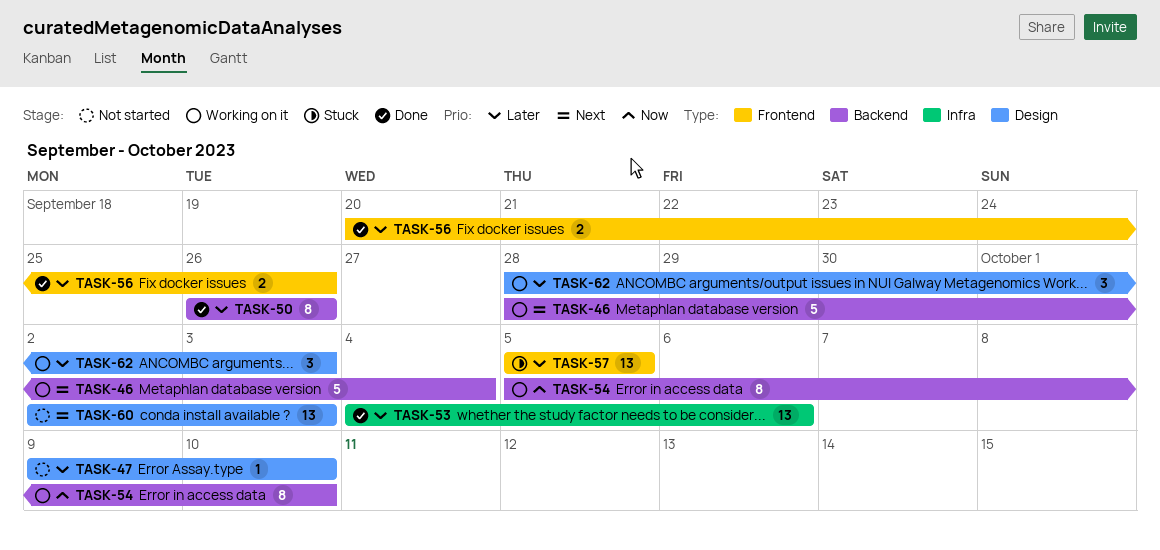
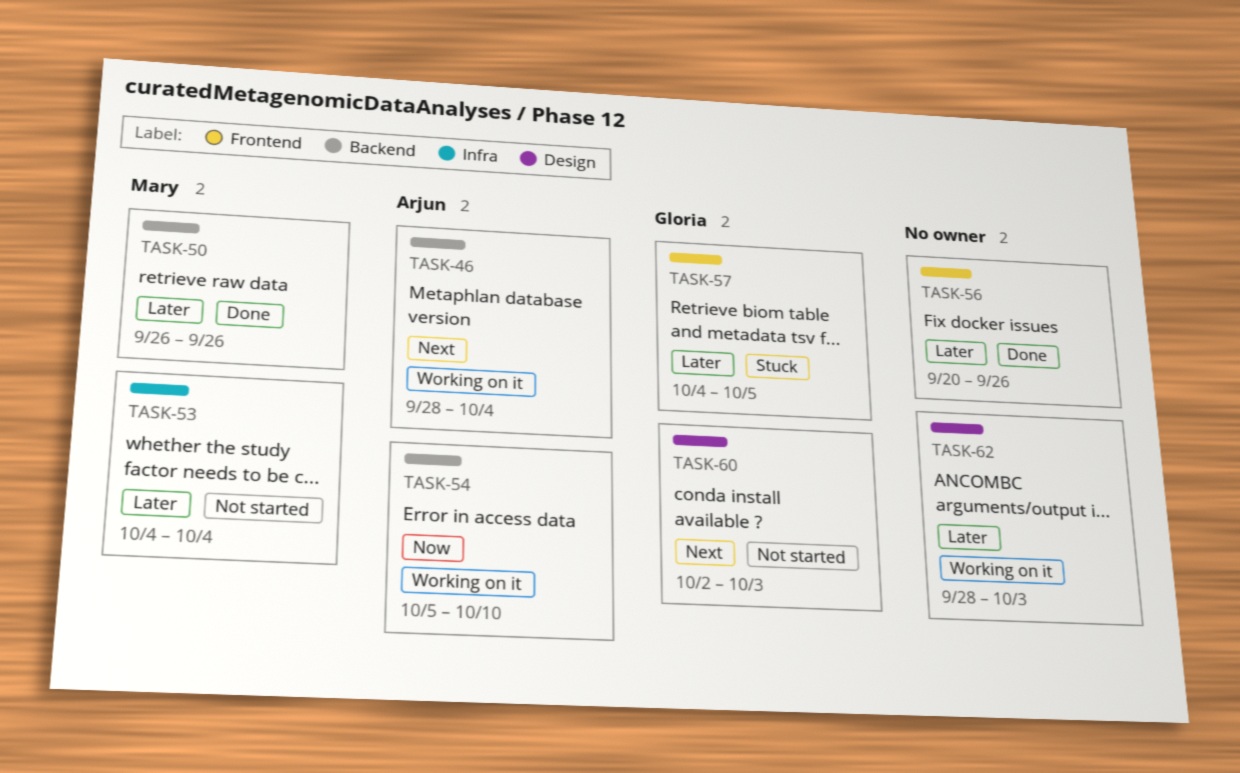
TASK-47: present -> none
TASK-53, status: Done -> Not started
TASK-53, due: Oct 6 -> Oct 4
TASK-57, start: Oct 5 -> Oct 4

